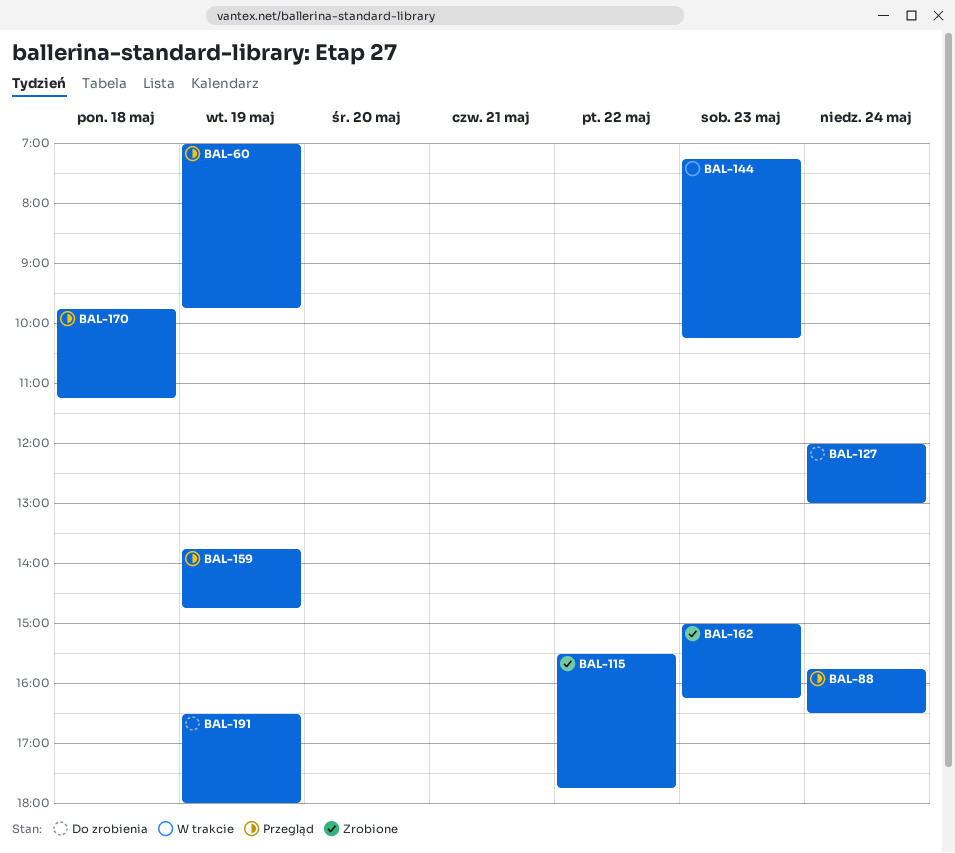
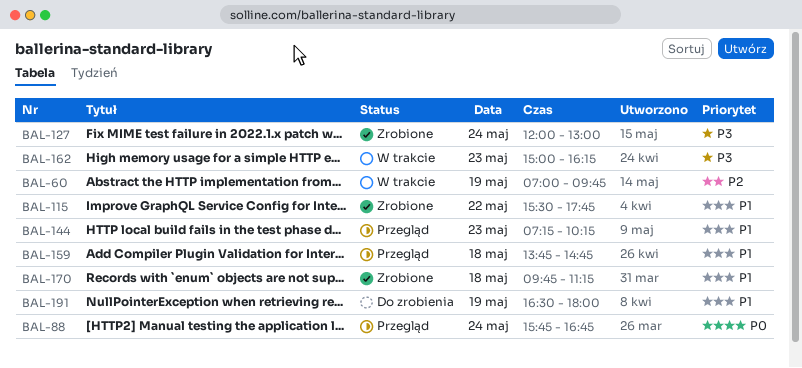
BAL-60, status: Przegląd -> W trakcie
BAL-88, ends: 16:30 -> 16:45
BAL-127, status: Do zrobienia -> Zrobione
BAL-144, status: W trakcie -> Przegląd
BAL-159, day: May 19 -> May 18
BAL-162, status: Zrobione -> W trakcie
BAL-170, status: Przegląd -> Zrobione

